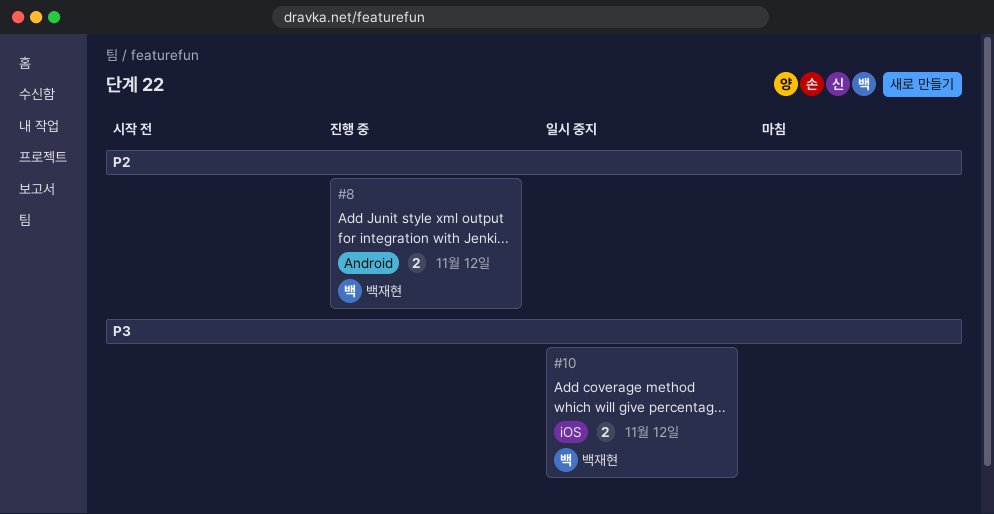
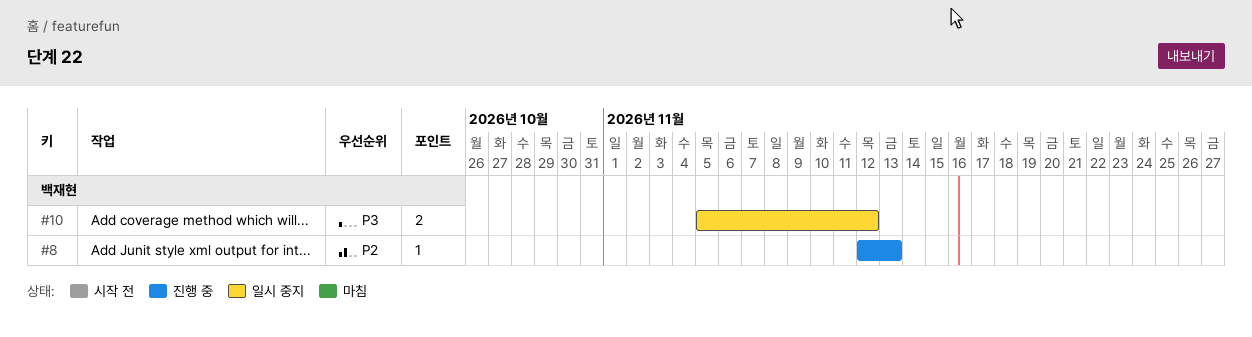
#8, estimate: 2 -> 1
#8, due: Nov 12 -> Nov 13

